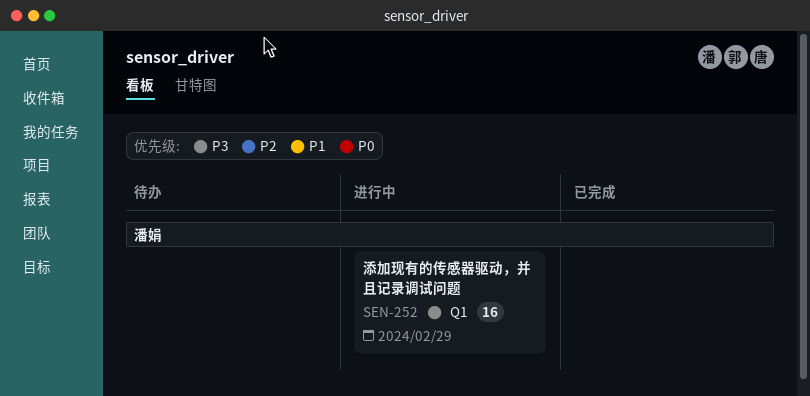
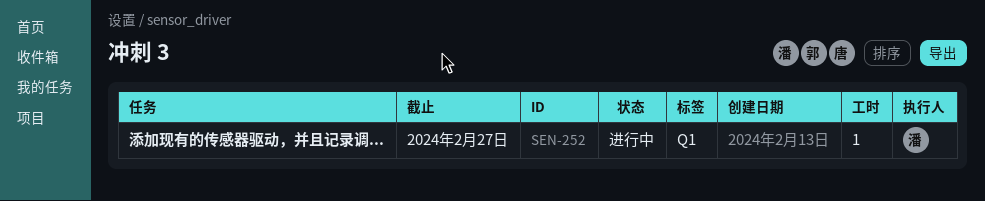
SEN-252, estimate: 16 -> 1
SEN-252, due: Feb 29 -> Feb 27

